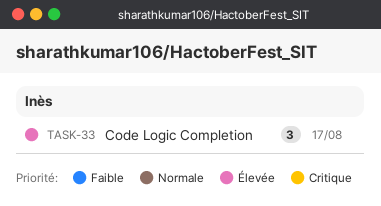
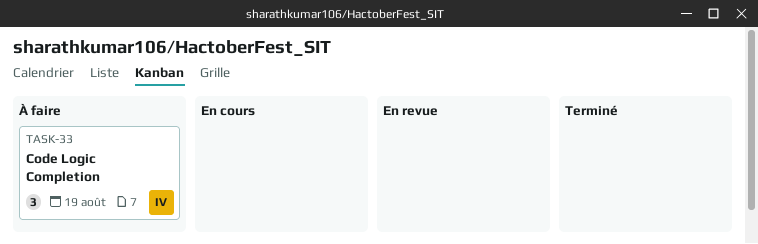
TASK-33, due: Aug 17 -> Aug 19

